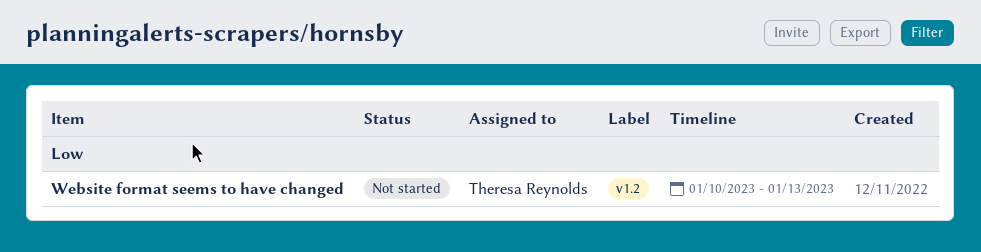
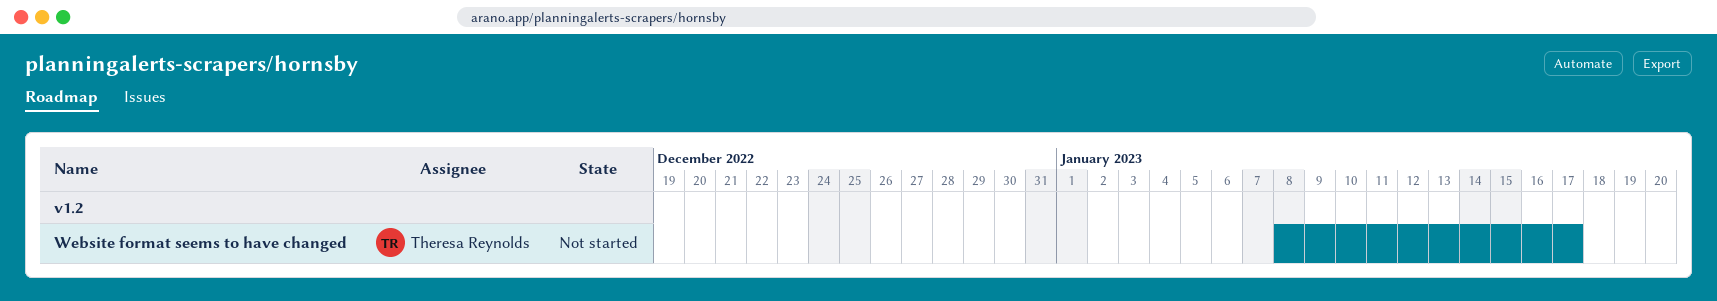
Website format seems to have changed, start: Jan 10 -> Jan 8
Website format seems to have changed, due: Jan 13 -> Jan 17

